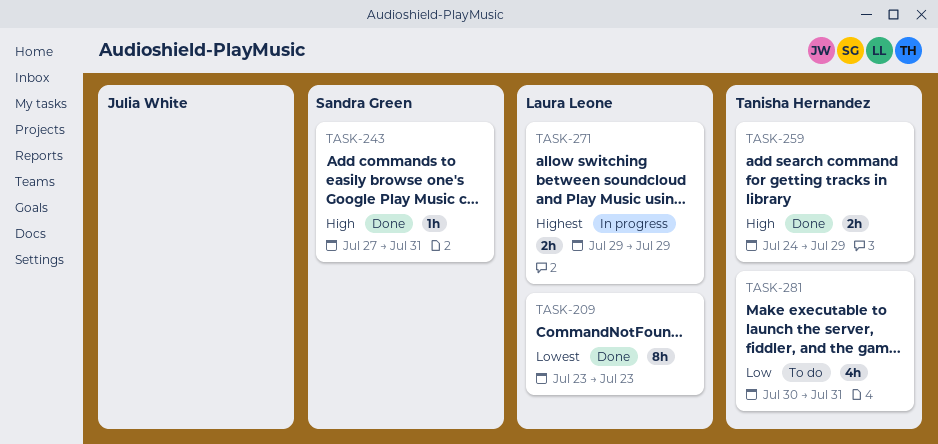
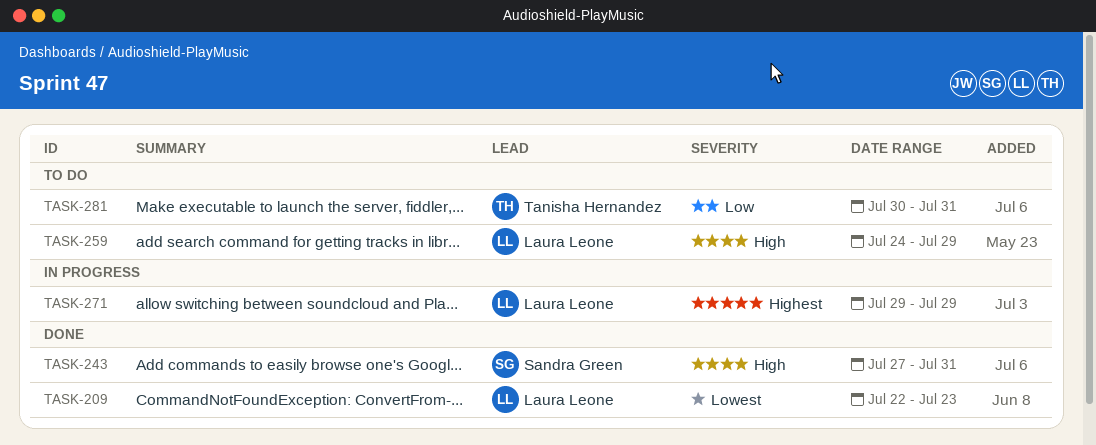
TASK-209, start: Jul 23 -> Jul 22
TASK-259, status: Done -> To do
TASK-259, owner: Tanisha Hernandez -> Laura Leone

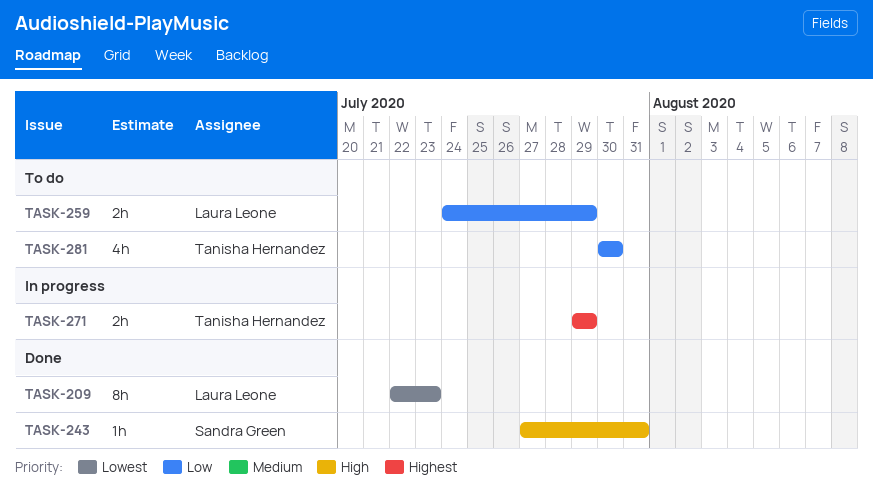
TASK-259, priority: High -> Low
TASK-271, owner: Laura Leone -> Tanisha Hernandez
TASK-281, due: Jul 31 -> Jul 30

